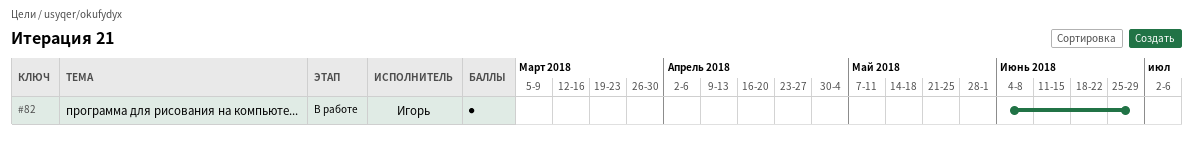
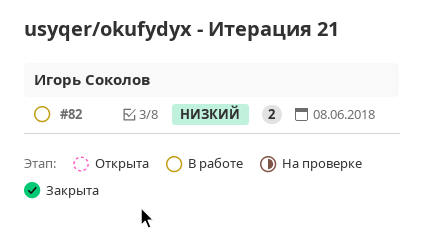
#82, estimate: 1 -> 2
#82, due: Jun 29 -> Jun 8

